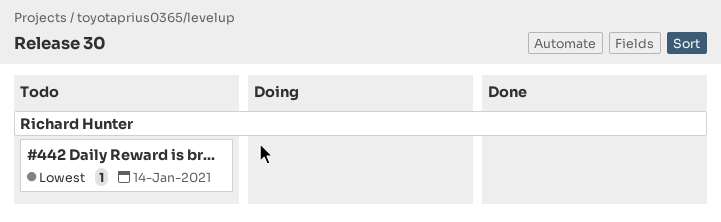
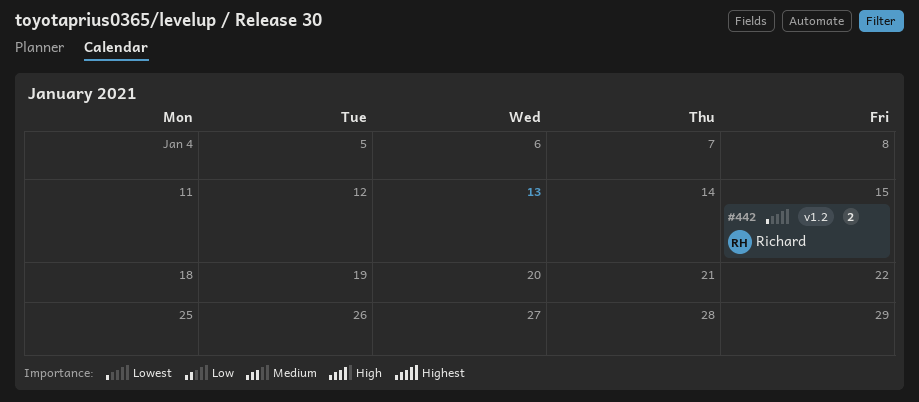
#442, estimate: 1 -> 2
#442, due: Jan 14 -> Jan 15

